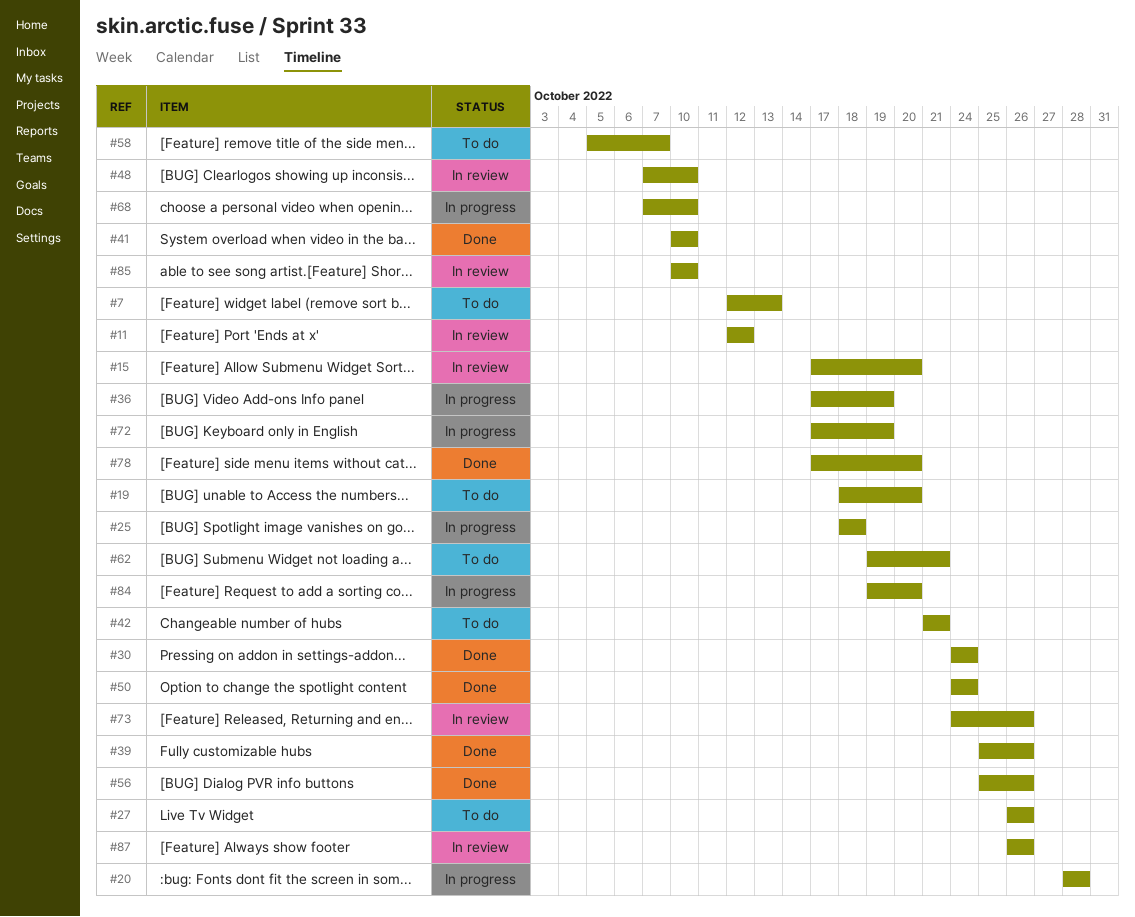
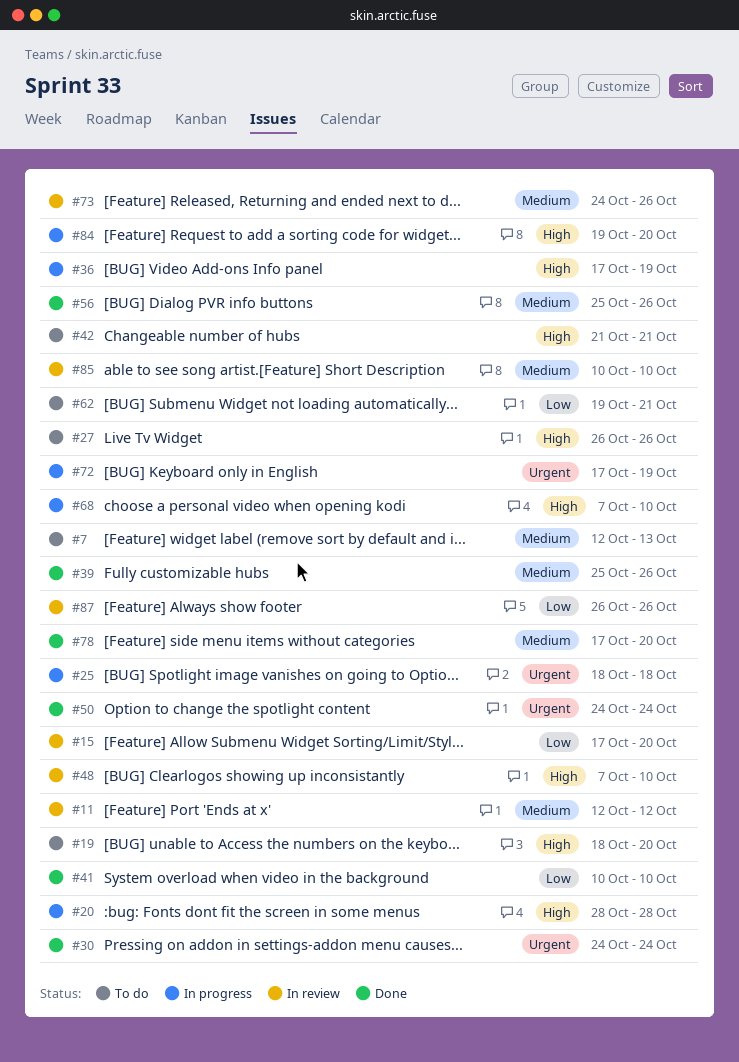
#58: present -> none

